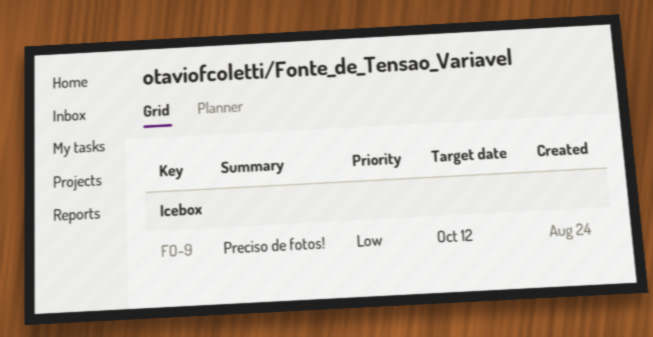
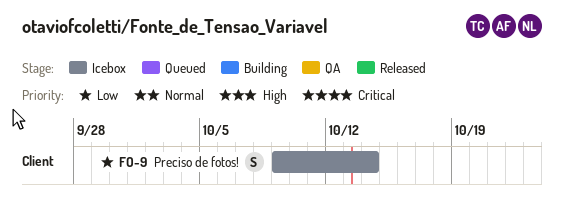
FO-9, due: Oct 12 -> Oct 14

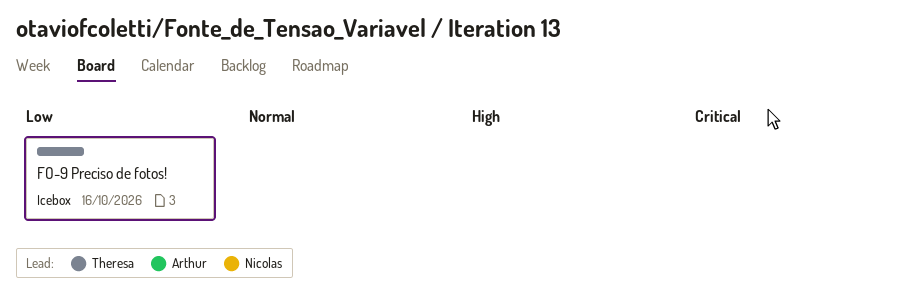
FO-9, due: Oct 14 -> Oct 16

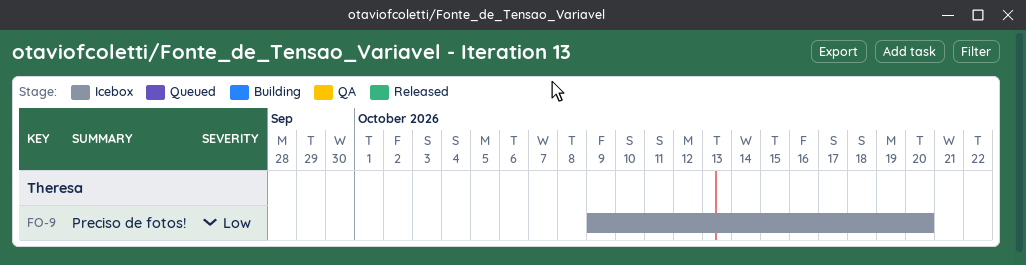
FO-9, due: Oct 16 -> Oct 20

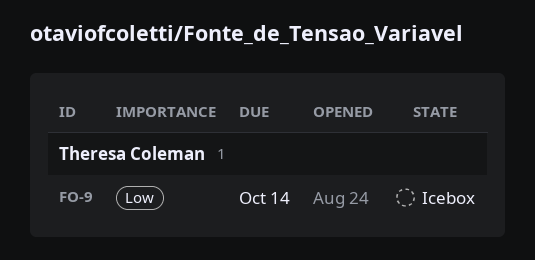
FO-9, due: Oct 20 -> Oct 14

